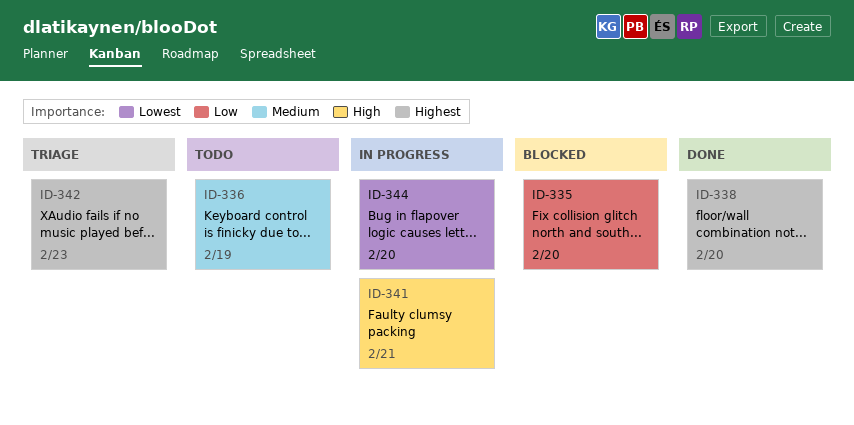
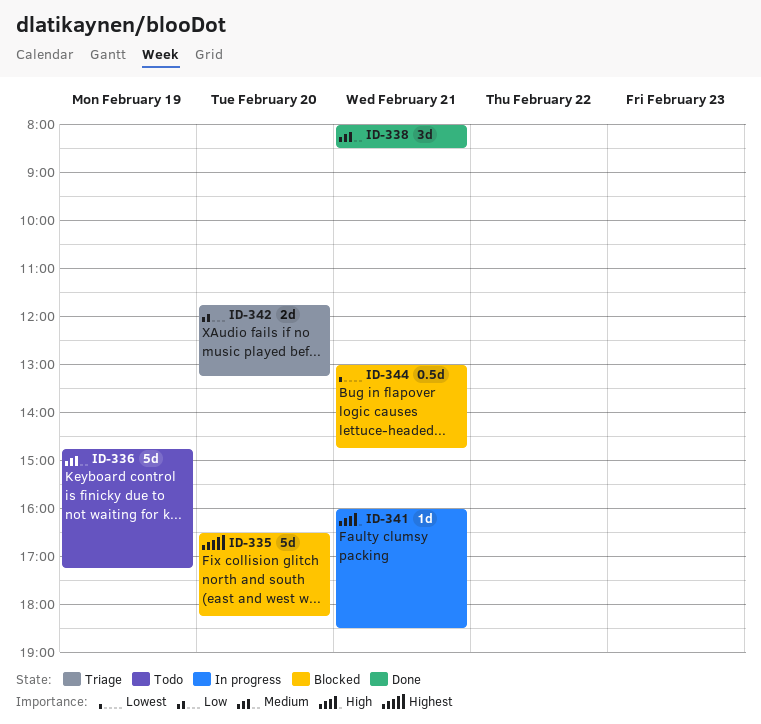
ID-335, priority: Low -> Highest
ID-338, priority: Highest -> Medium
ID-338, day: Feb 20 -> Feb 21
ID-342, priority: Highest -> Low
ID-342, day: Feb 23 -> Feb 20
ID-344, status: In progress -> Blocked
ID-344, day: Feb 20 -> Feb 21

